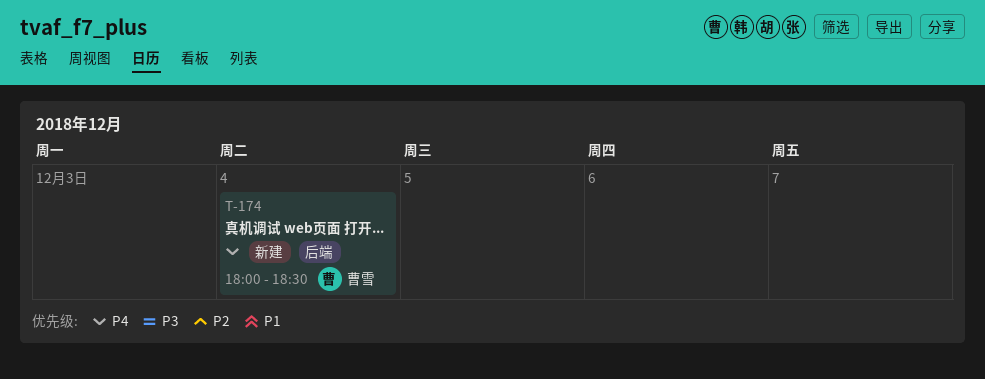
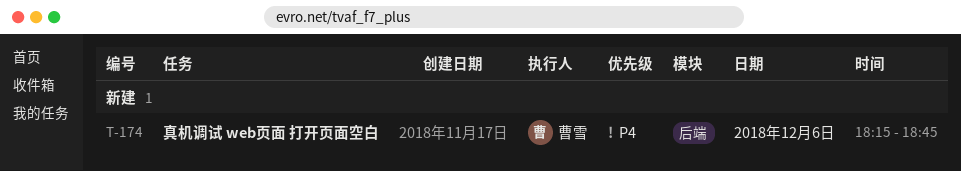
T-174, day: Dec 4 -> Dec 6
T-174, begins: 18:00 -> 18:15
T-174, ends: 18:30 -> 18:45

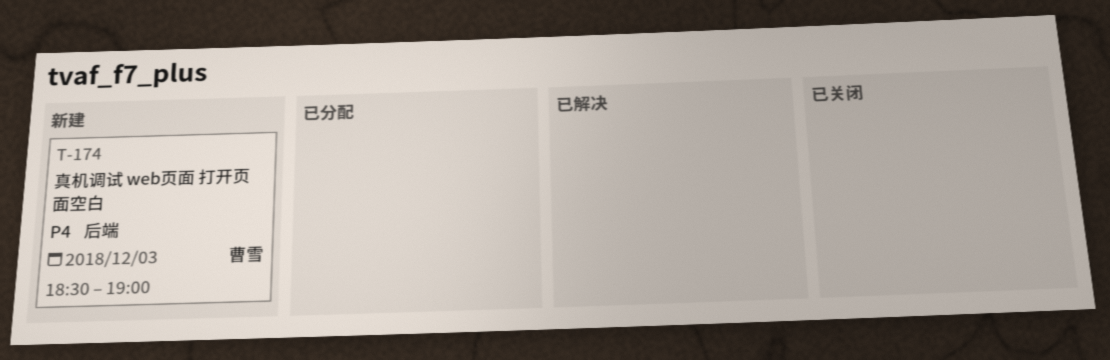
T-174, day: Dec 6 -> Dec 3
T-174, begins: 18:15 -> 18:30
T-174, ends: 18:45 -> 19:00

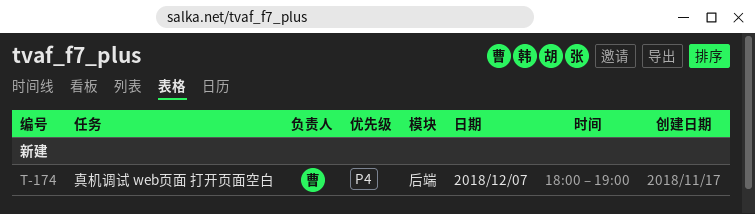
T-174, day: Dec 3 -> Dec 7
T-174, begins: 18:30 -> 18:00

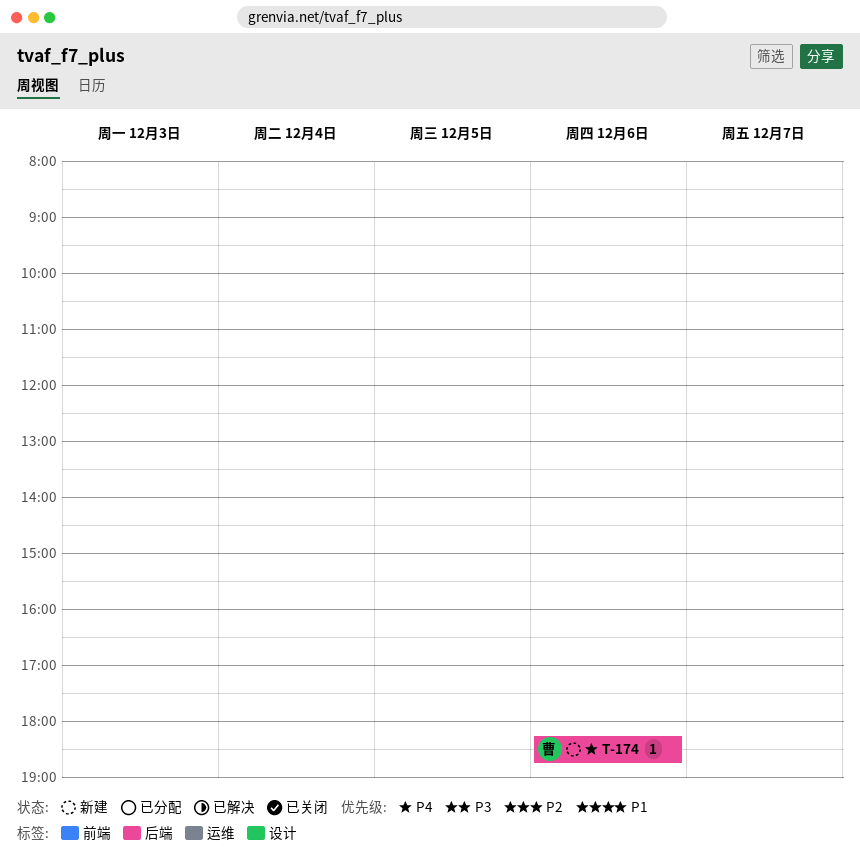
T-174, day: Dec 7 -> Dec 6
T-174, begins: 18:00 -> 18:15
T-174, ends: 19:00 -> 18:45

